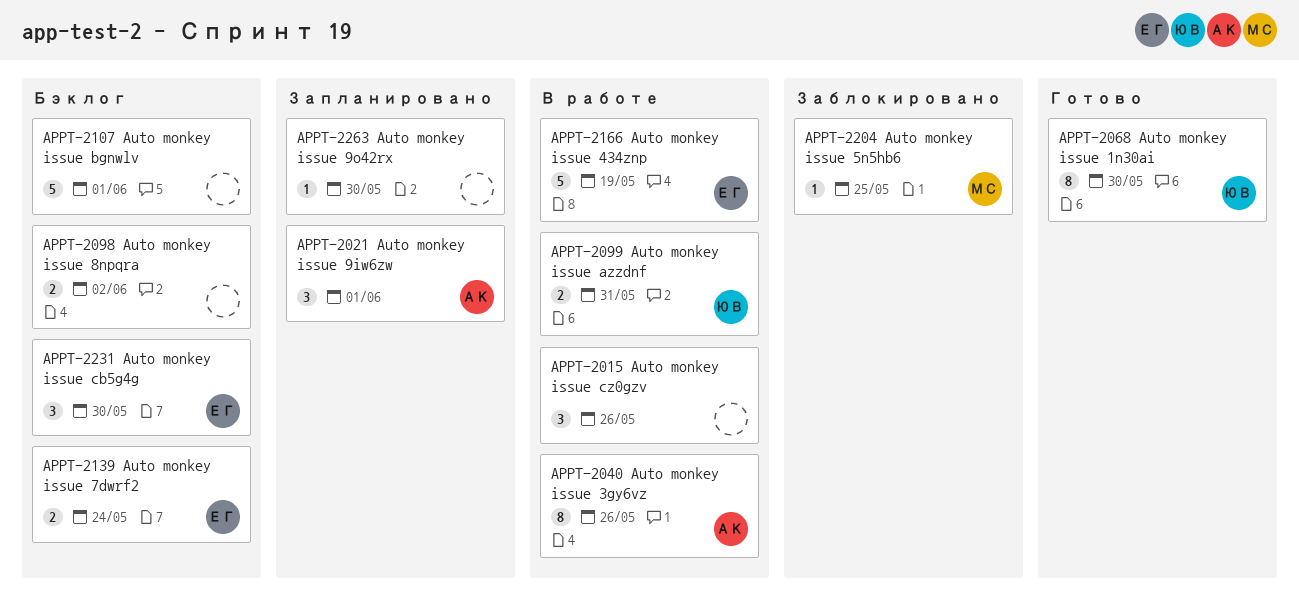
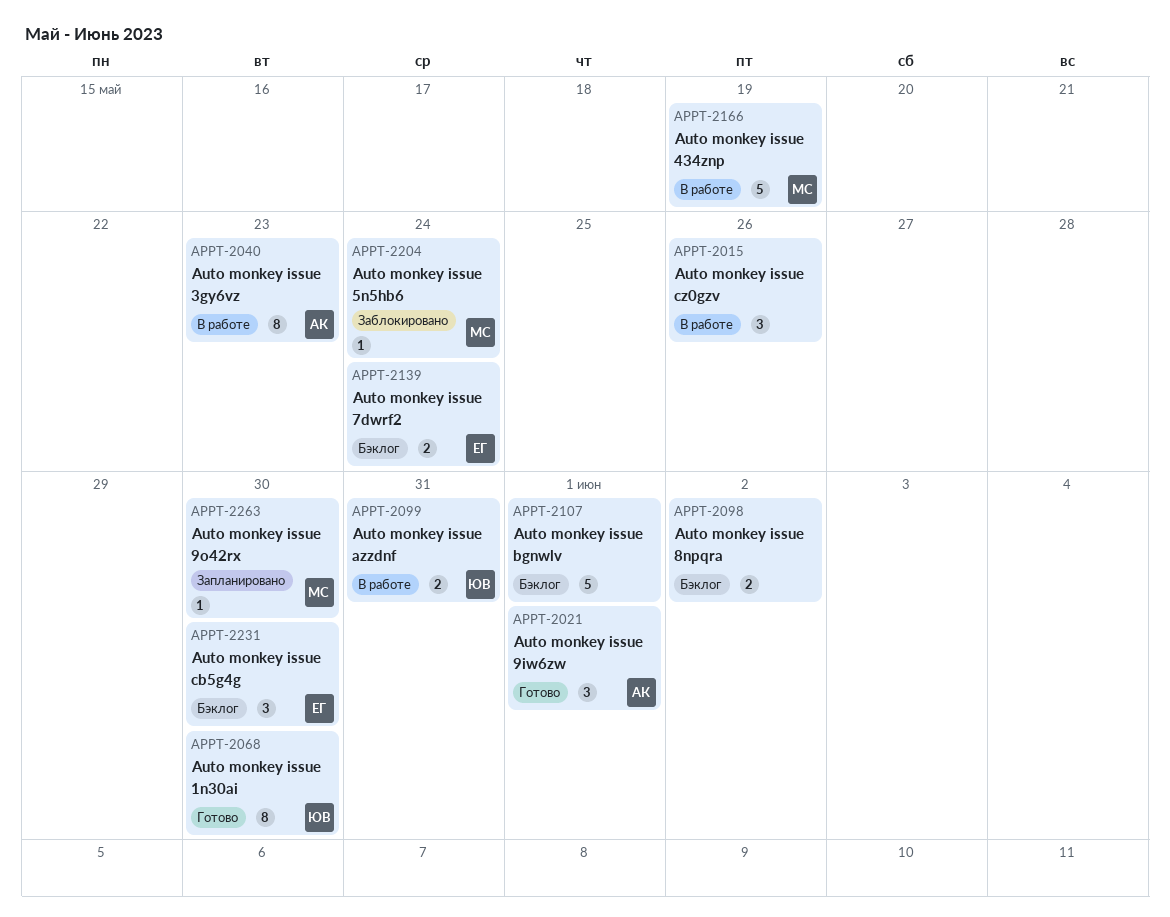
APPT-2021, status: Запланировано -> Готово
APPT-2040, due: May 26 -> May 23
APPT-2166, owner: ЕГ -> МС
APPT-2204, due: May 25 -> May 24
APPT-2263, owner: none -> МС

